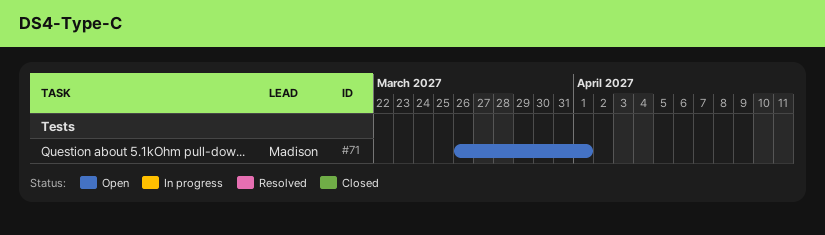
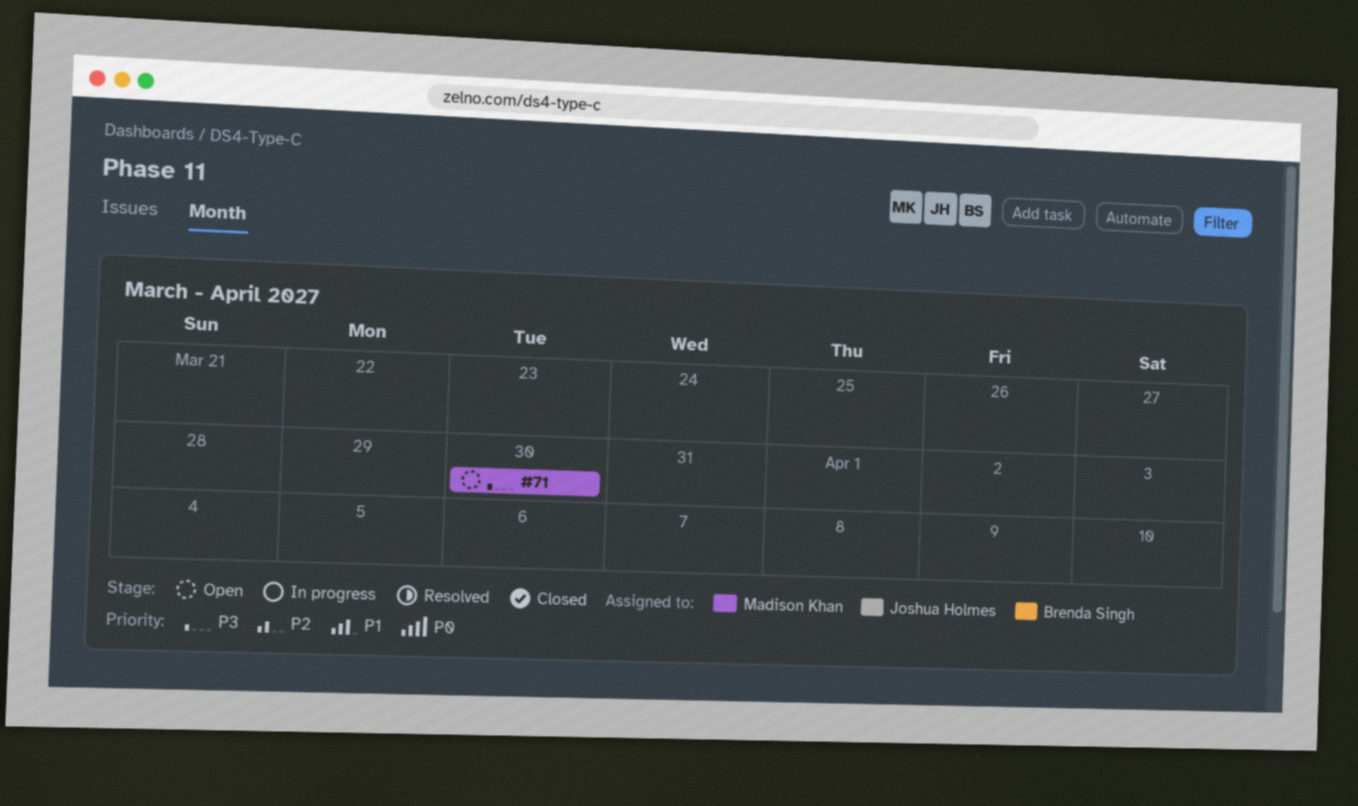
#71, start: Mar 26 -> Mar 30
#71, due: Apr 1 -> Mar 30

